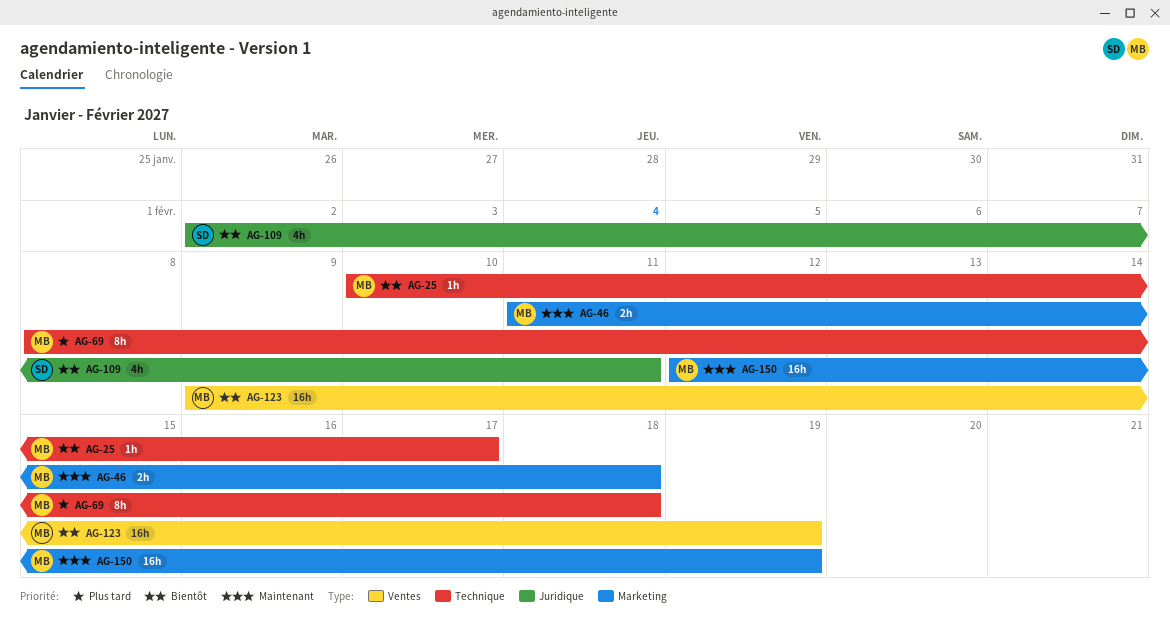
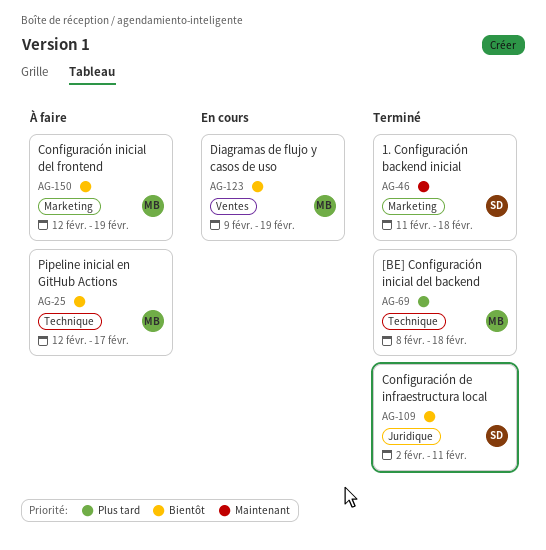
AG-25, start: Feb 10 -> Feb 12
AG-46, owner: MB -> SD
AG-150, priority: Maintenant -> Bientôt

